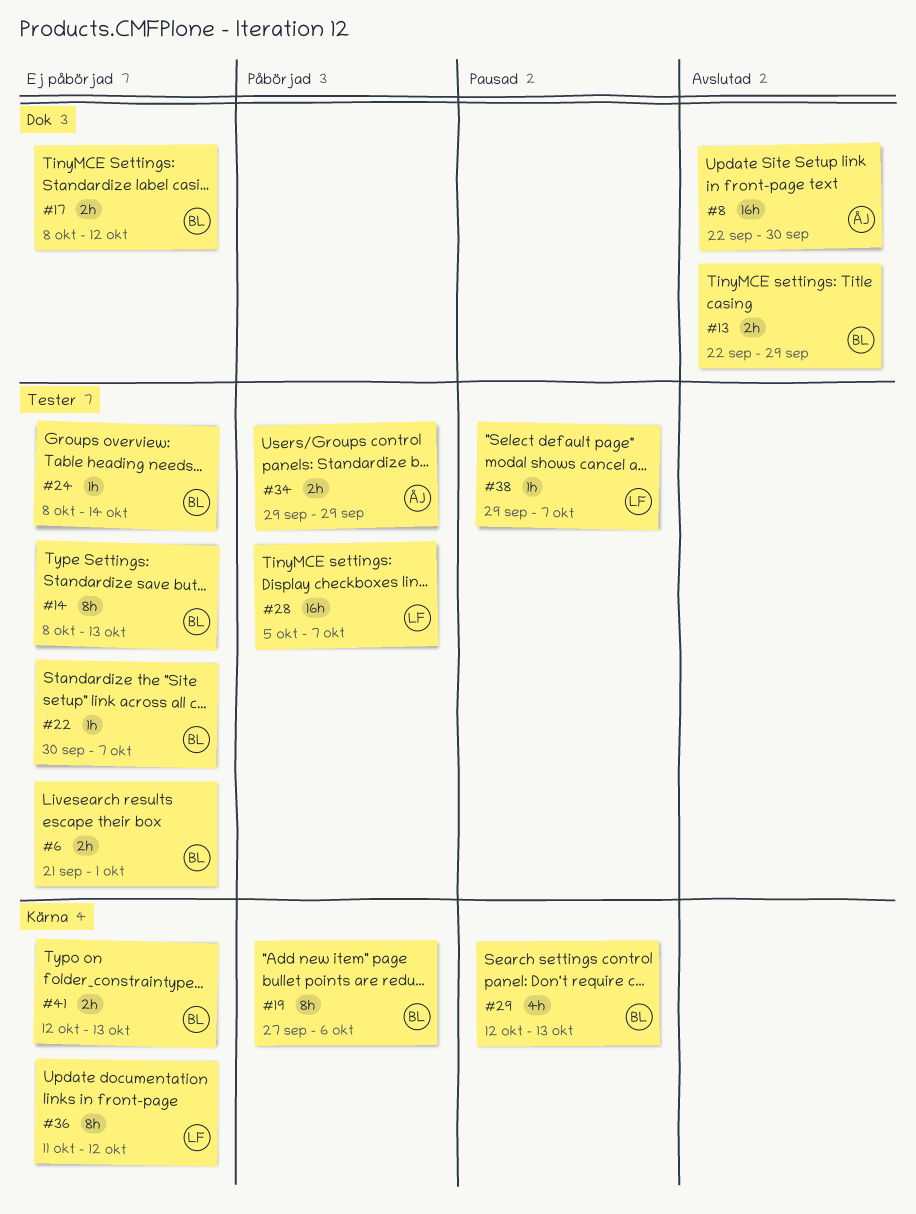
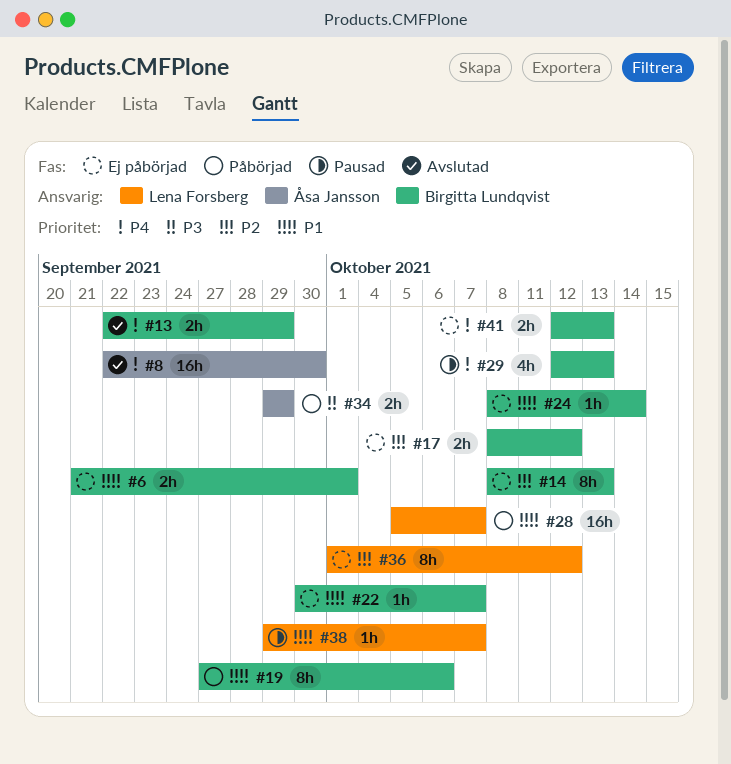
#36, start: Oct 11 -> Oct 1

